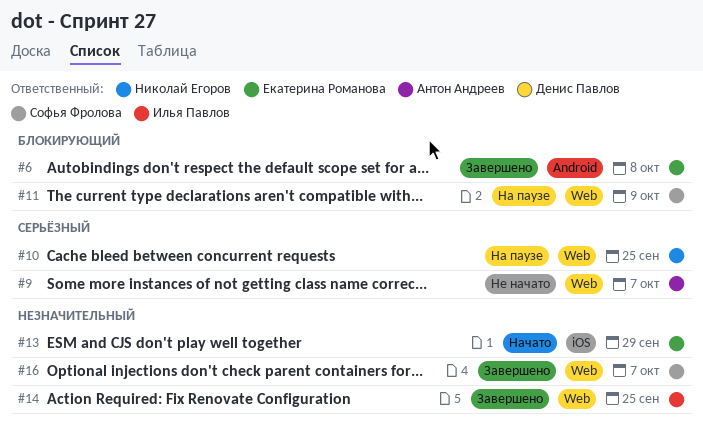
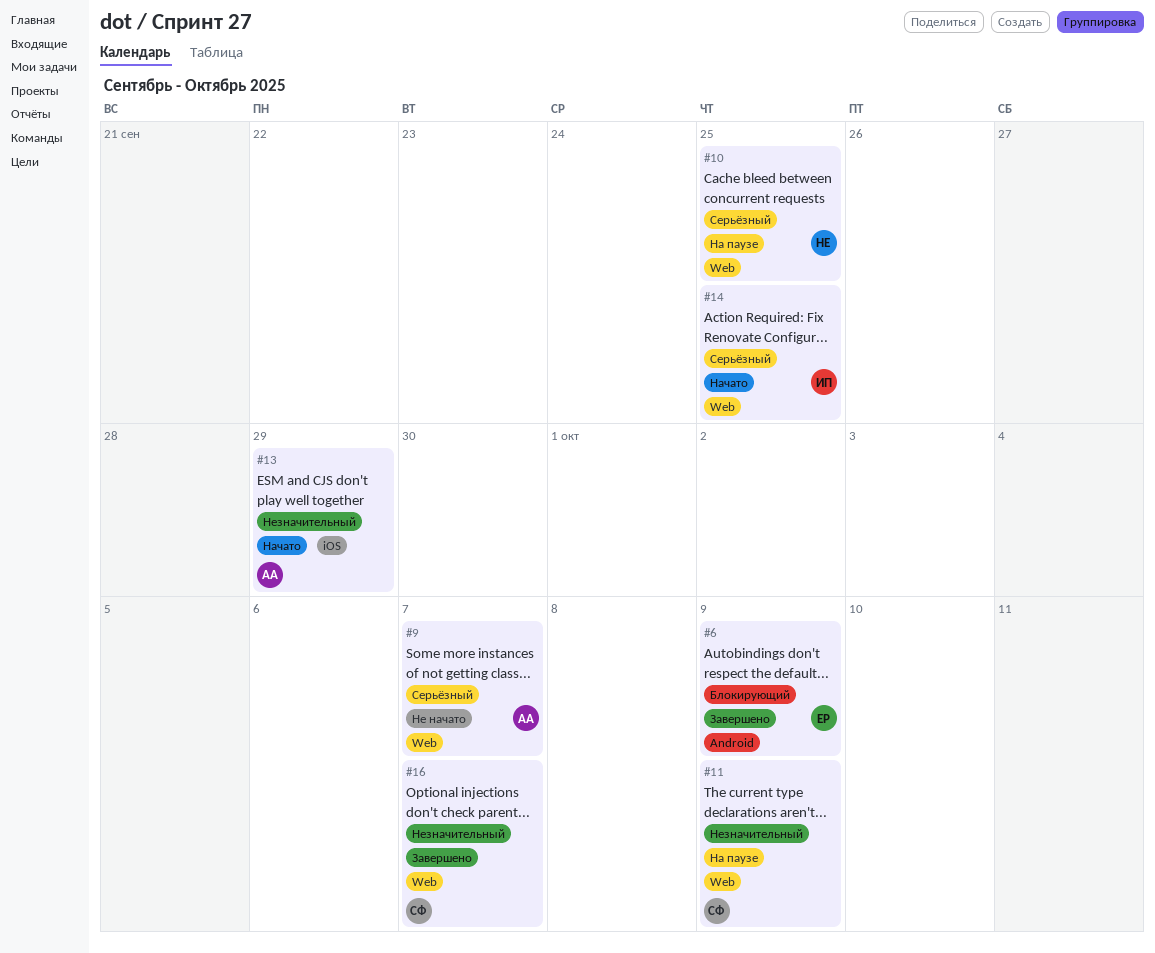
#6, due: Oct 8 -> Oct 9
#11, priority: Блокирующий -> Незначительный
#13, owner: Екатерина Романова -> Антон Андреев
#14, status: Завершено -> Начато
#14, priority: Незначительный -> Серьёзный

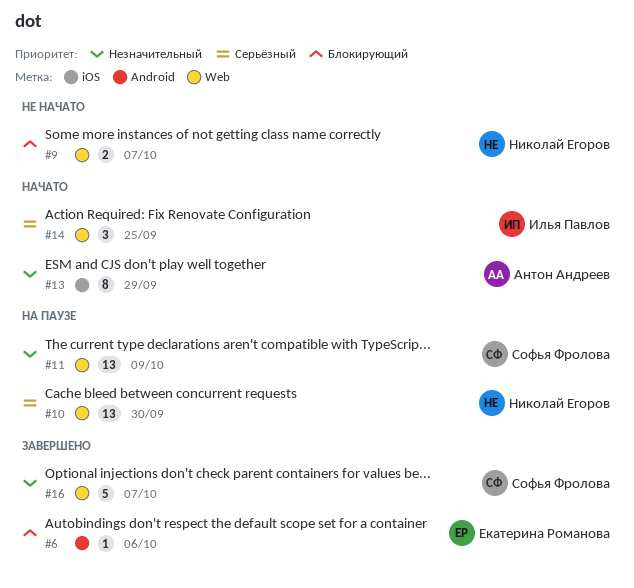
#6, due: Oct 9 -> Oct 6
#9, owner: Антон Андреев -> Николай Егоров
#9, priority: Серьёзный -> Блокирующий
#10, due: Sep 25 -> Sep 30

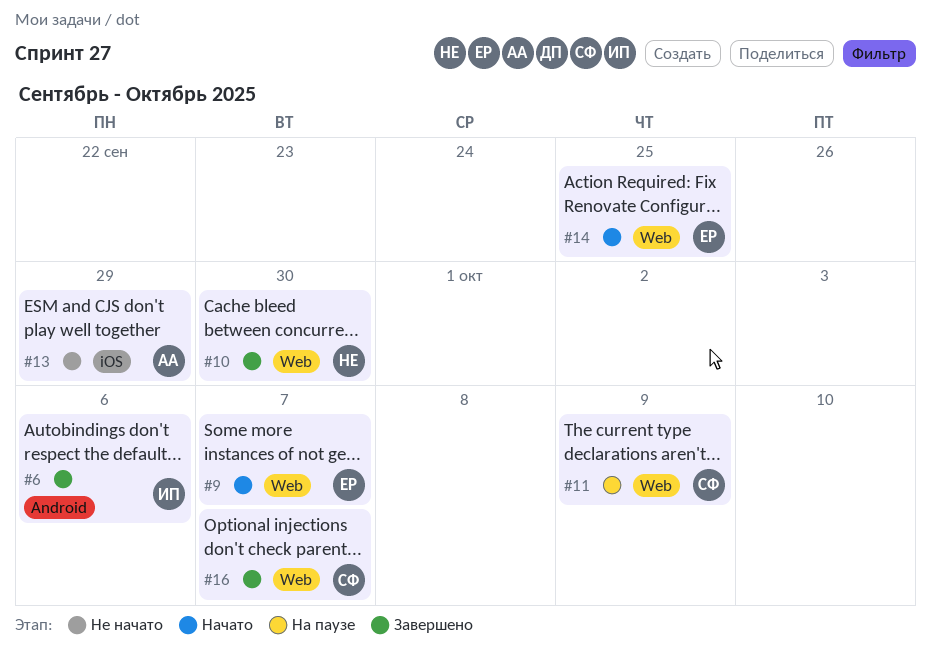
#6, owner: Екатерина Романова -> Илья Павлов
#9, status: Не начато -> Начато
#9, owner: Николай Егоров -> Екатерина Романова
#10, status: На паузе -> Завершено
#13, status: Начато -> Не начато
#14, owner: Илья Павлов -> Екатерина Романова

